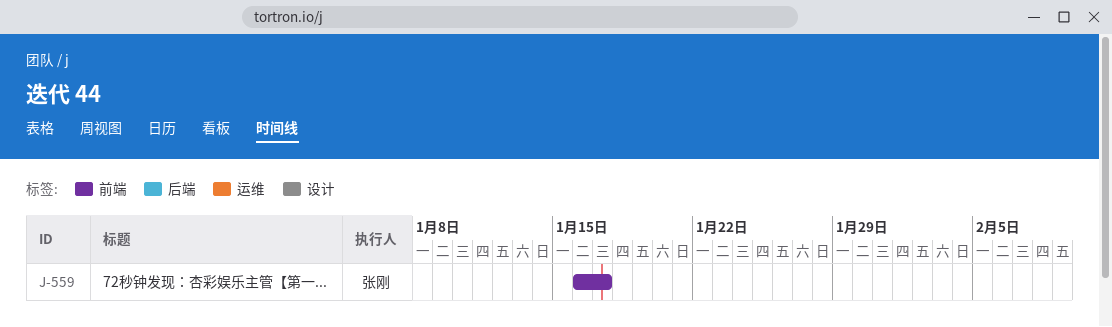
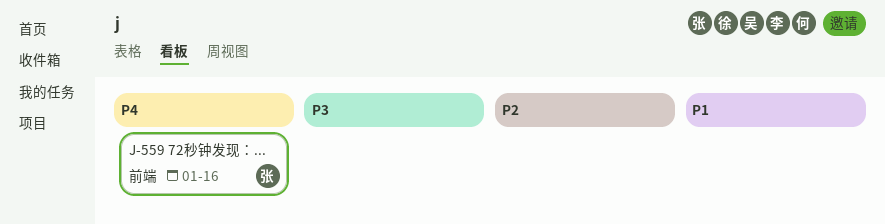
J-559, due: Jan 17 -> Jan 16

